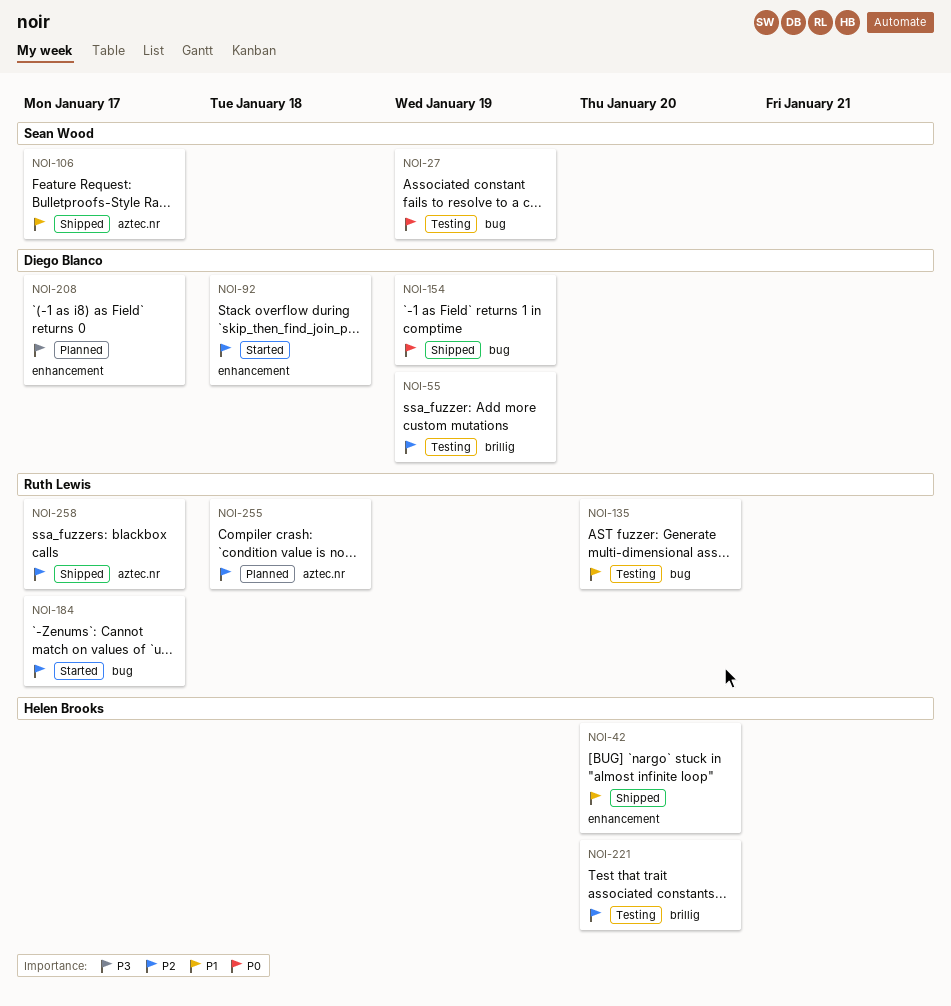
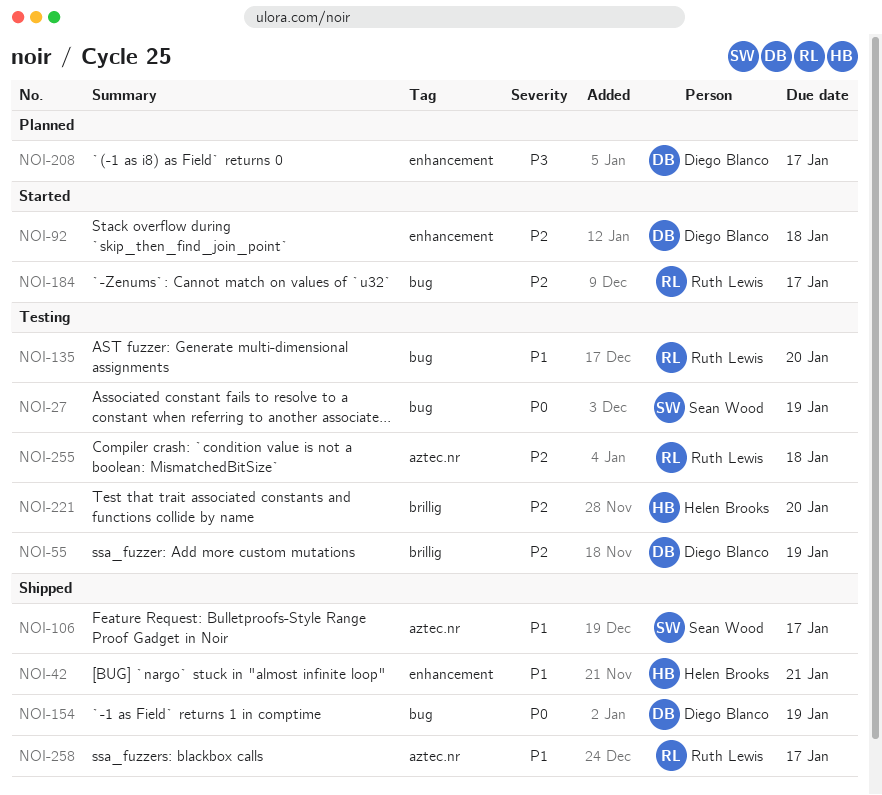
NOI-42, due: Jan 20 -> Jan 21
NOI-255, status: Planned -> Testing
NOI-258, priority: P2 -> P1

